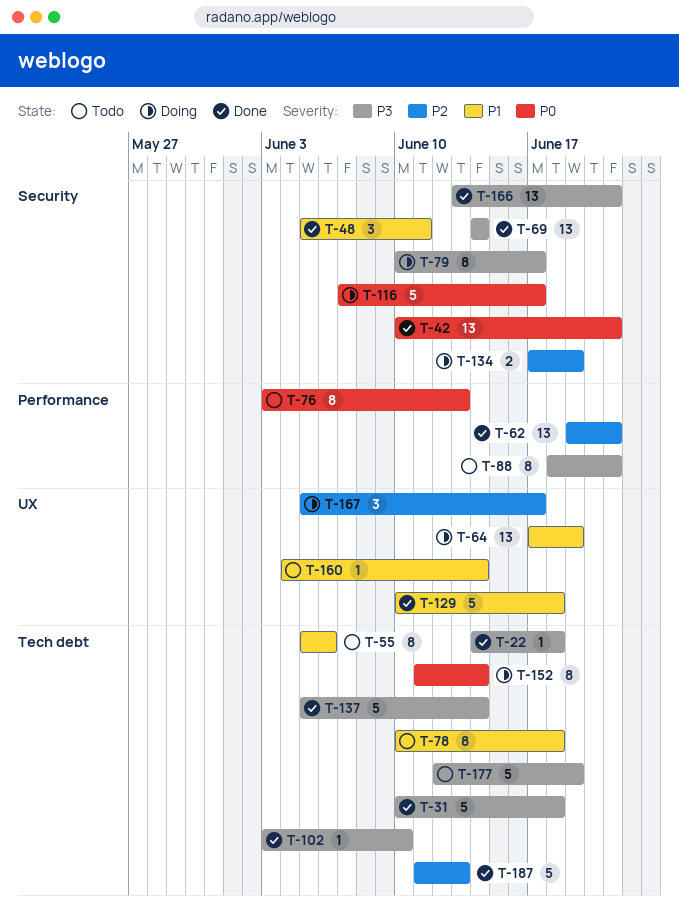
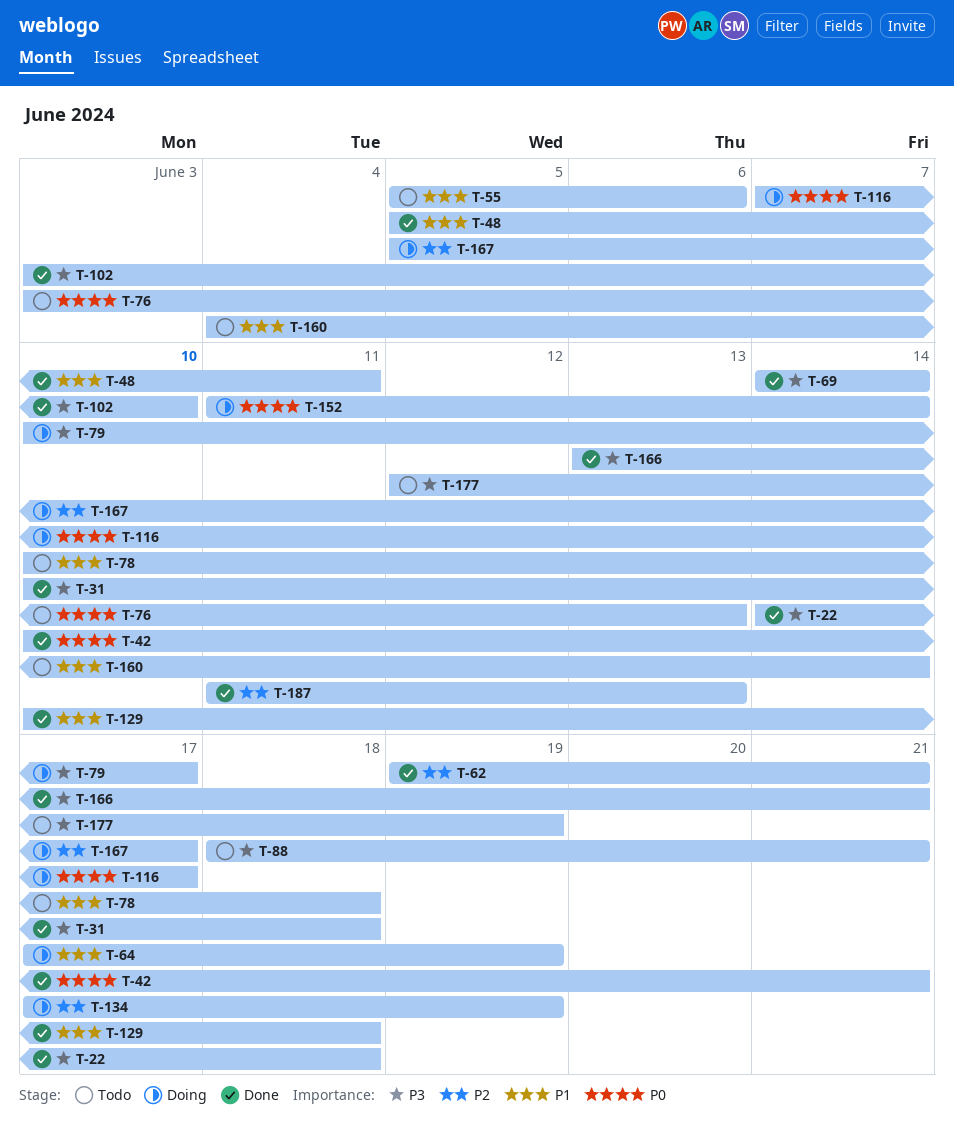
T-137: present -> none

